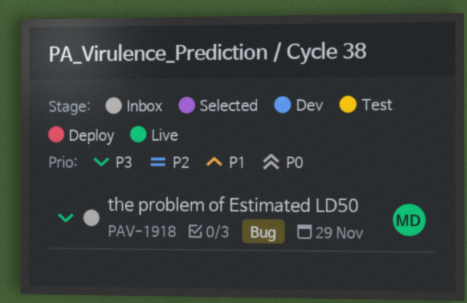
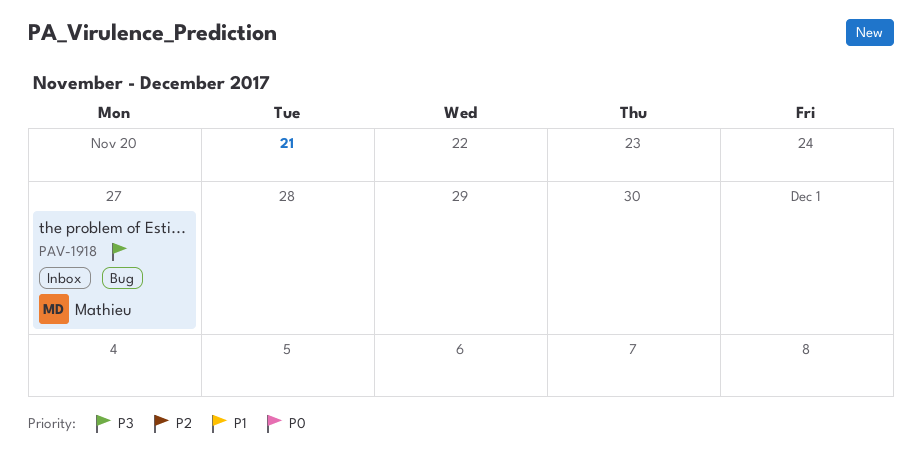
PAV-1918, due: Nov 29 -> Nov 27

